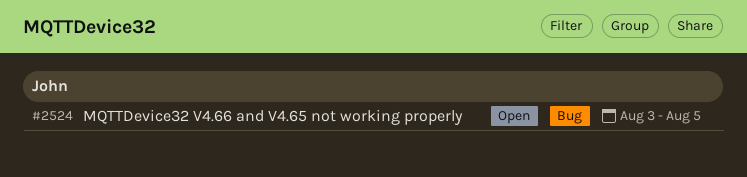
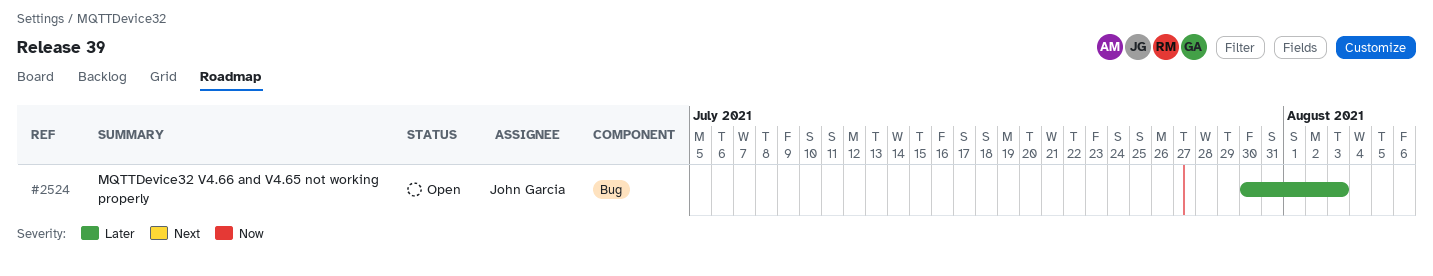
#2524, start: Aug 3 -> Jul 30
#2524, due: Aug 5 -> Aug 3

